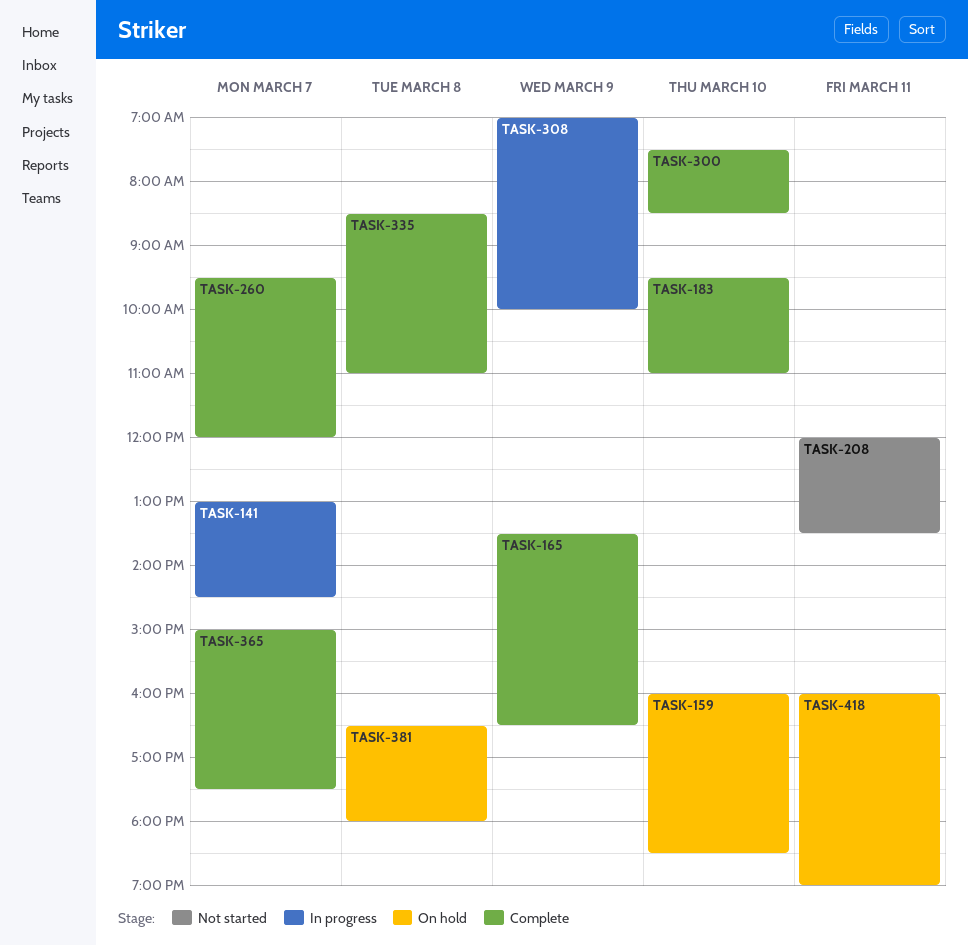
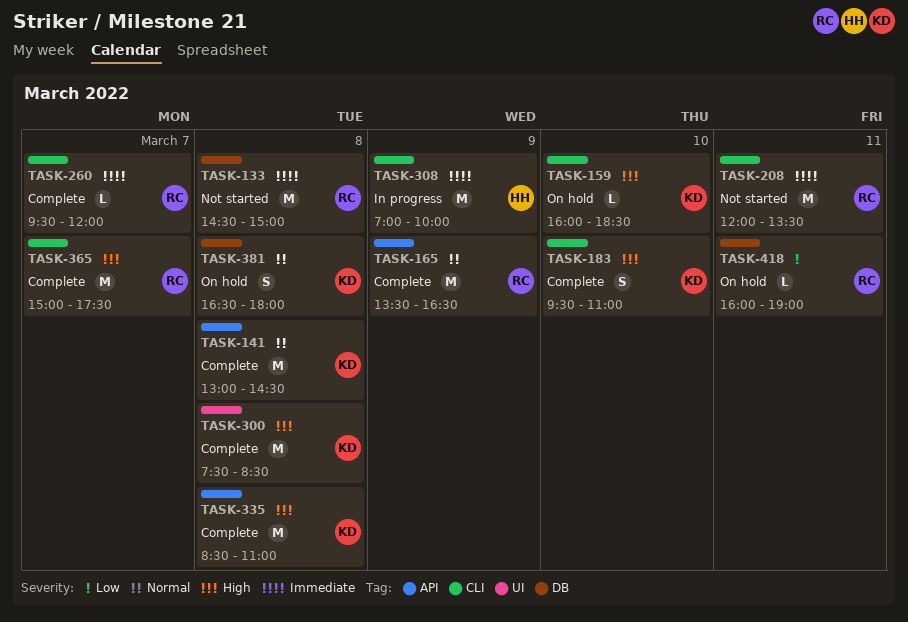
TASK-133: none -> present
TASK-141, status: In progress -> Complete
TASK-141, day: Mar 7 -> Mar 8
TASK-300, day: Mar 10 -> Mar 8

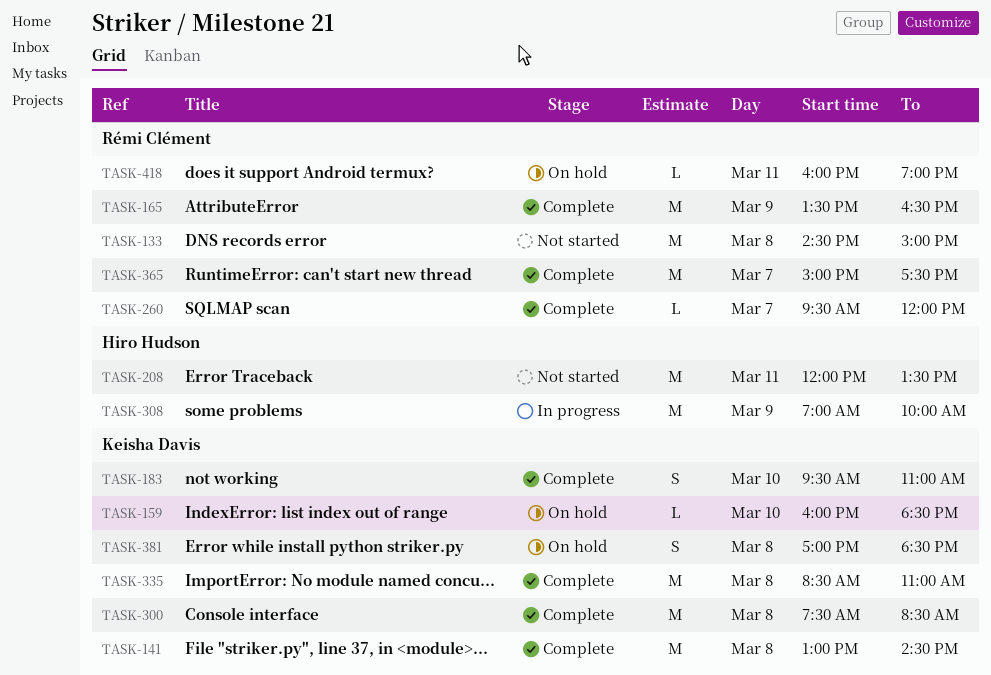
TASK-208, owner: Rémi Clément -> Hiro Hudson
TASK-381, begins: 16:30 -> 17:00
TASK-381, ends: 18:00 -> 18:30

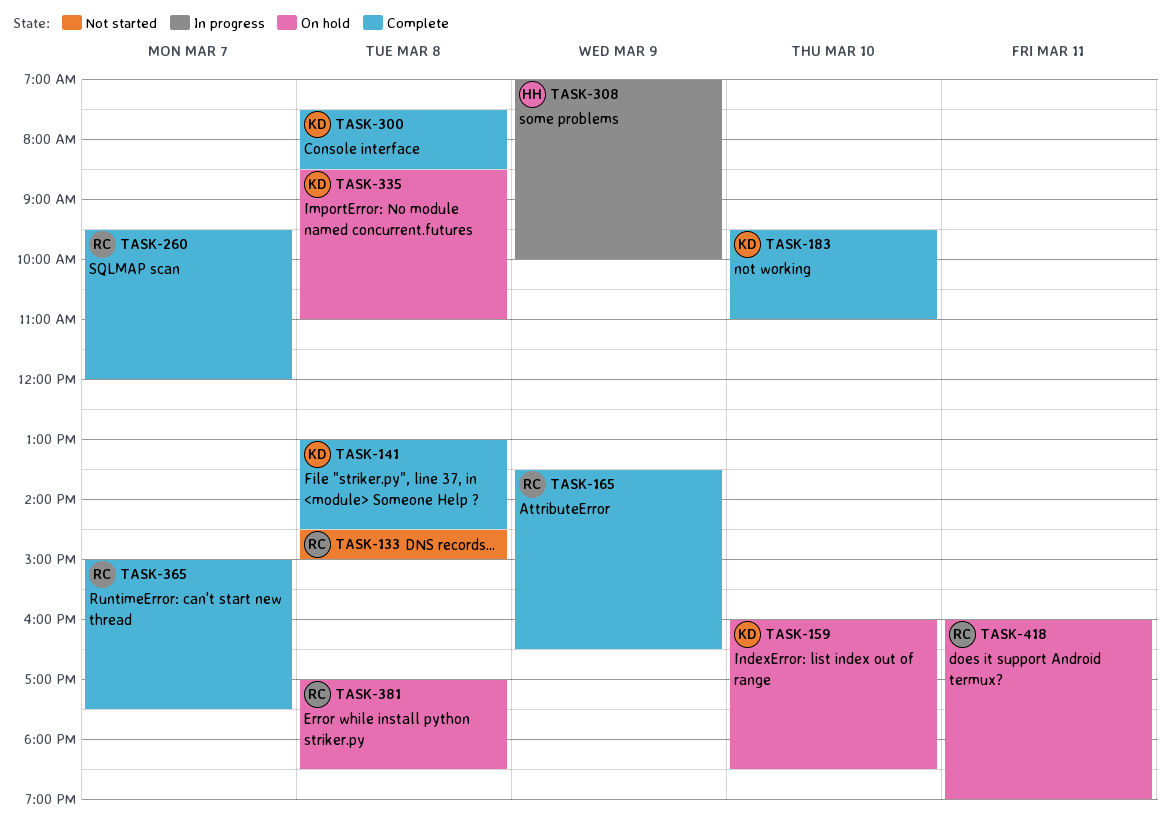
TASK-208: present -> none
TASK-335, status: Complete -> On hold
TASK-381, owner: Keisha Davis -> Rémi Clément

